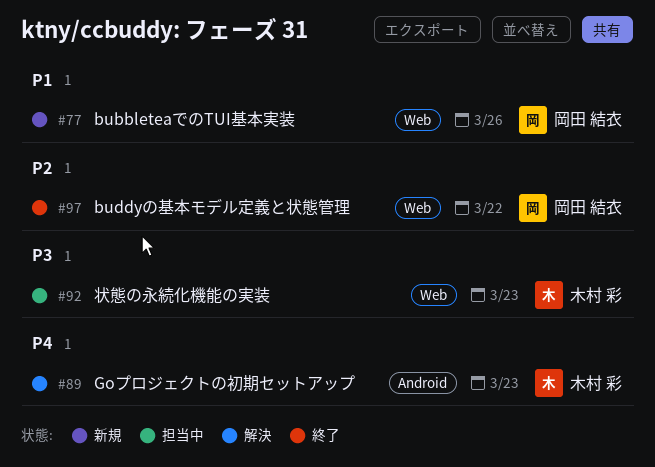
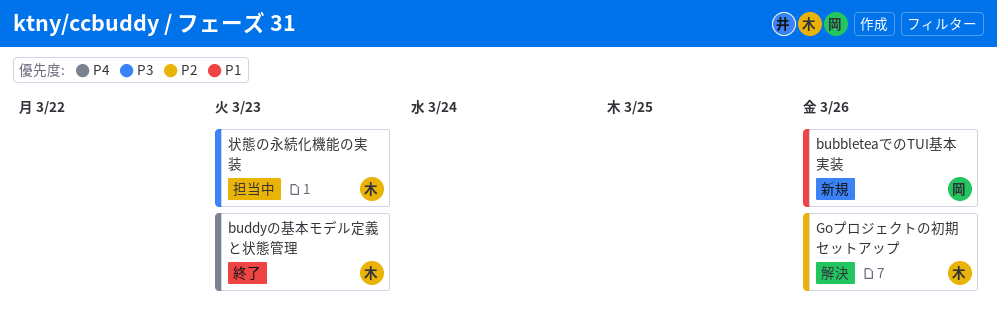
buddyの基本モデル定義と状態管理, owner: 岡田 結衣 -> 木村 彩
buddyの基本モデル定義と状態管理, priority: P2 -> P4
buddyの基本モデル定義と状態管理, due: Mar 22 -> Mar 23
Goプロジェクトの初期セットアップ, priority: P4 -> P2
Goプロジェクトの初期セットアップ, due: Mar 23 -> Mar 26

